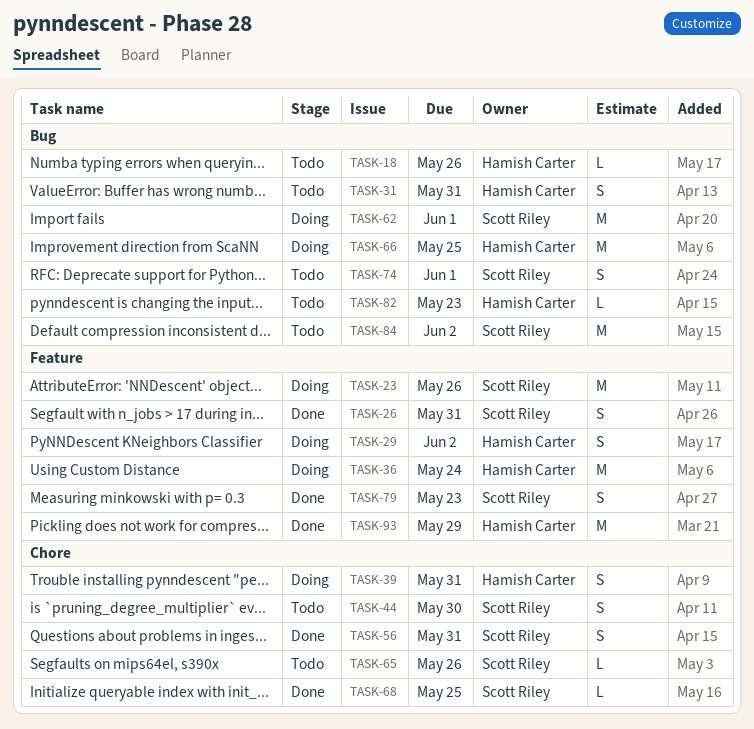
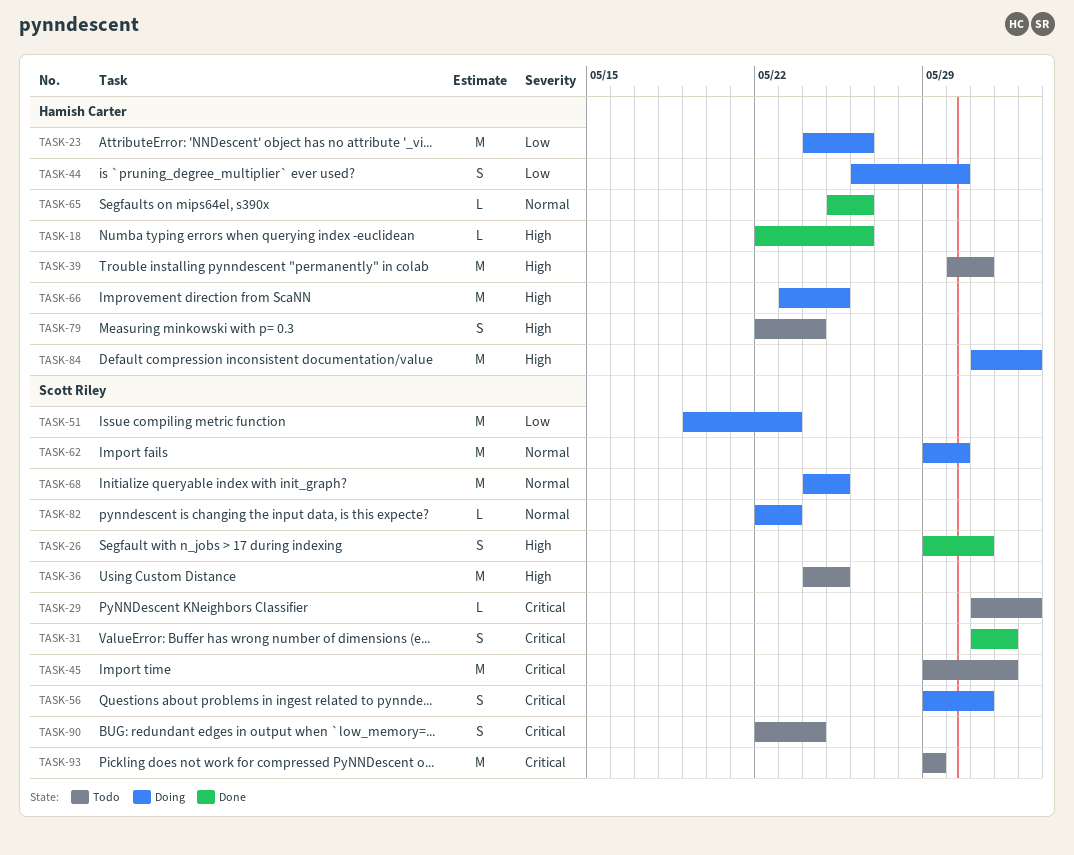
TASK-18, status: Todo -> Done
TASK-23, owner: Scott Riley -> Hamish Carter
TASK-29, status: Doing -> Todo
TASK-29, owner: Hamish Carter -> Scott Riley
TASK-29, estimate: S -> L
TASK-31, status: Todo -> Done
TASK-31, owner: Hamish Carter -> Scott Riley
TASK-31, due: May 31 -> Jun 1
TASK-36, status: Doing -> Todo
TASK-36, owner: Hamish Carter -> Scott Riley
TASK-36, due: May 24 -> May 25
TASK-39, status: Doing -> Todo
TASK-39, estimate: S -> M
TASK-44, status: Todo -> Doing
TASK-44, owner: Scott Riley -> Hamish Carter
TASK-45: none -> present
TASK-51: none -> present
TASK-56, status: Done -> Doing
TASK-62, due: Jun 1 -> May 30
TASK-65, status: Todo -> Done
TASK-65, owner: Scott Riley -> Hamish Carter
TASK-68, status: Done -> Doing
TASK-68, estimate: L -> M
TASK-74: present -> none
TASK-79, status: Done -> Todo
TASK-79, owner: Scott Riley -> Hamish Carter
TASK-79, due: May 23 -> May 24
TASK-82, status: Todo -> Doing
TASK-82, owner: Hamish Carter -> Scott Riley
TASK-84, status: Todo -> Doing
TASK-84, owner: Scott Riley -> Hamish Carter
TASK-90: none -> present
TASK-93, status: Done -> Todo
TASK-93, owner: Hamish Carter -> Scott Riley

